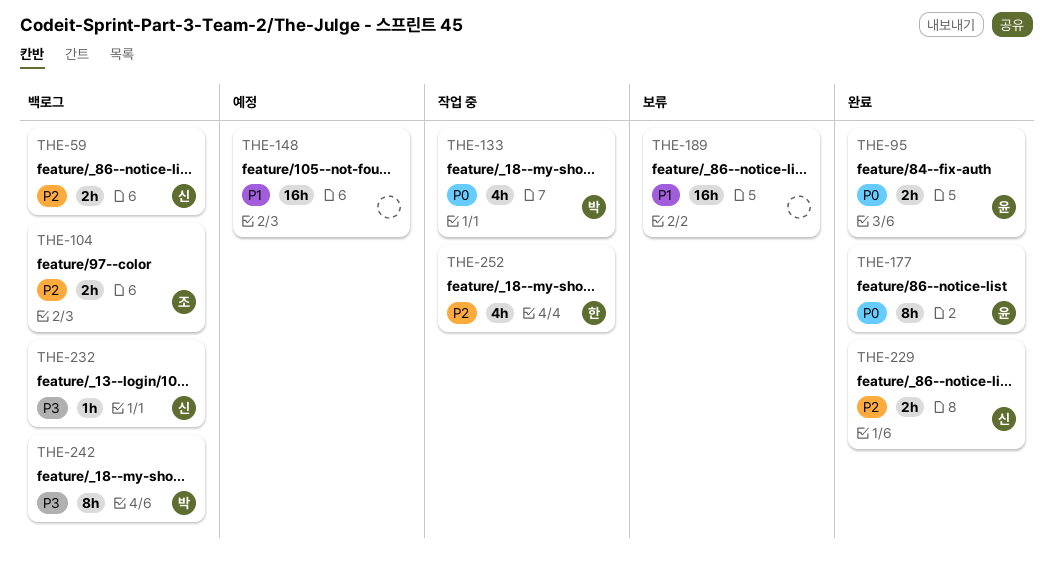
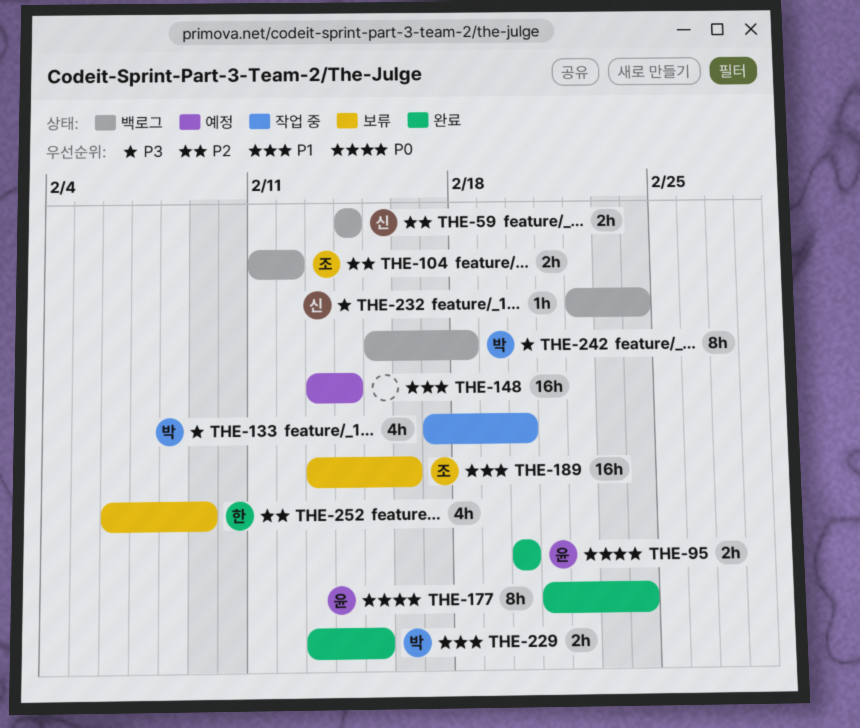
THE-133, priority: P0 -> P3
THE-189, owner: none -> 조
THE-229, owner: 신 -> 박
THE-229, priority: P2 -> P1
THE-252, status: 작업 중 -> 보류

